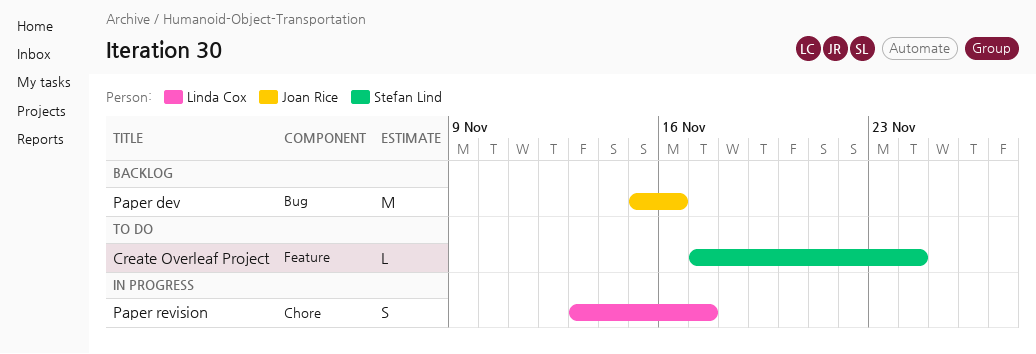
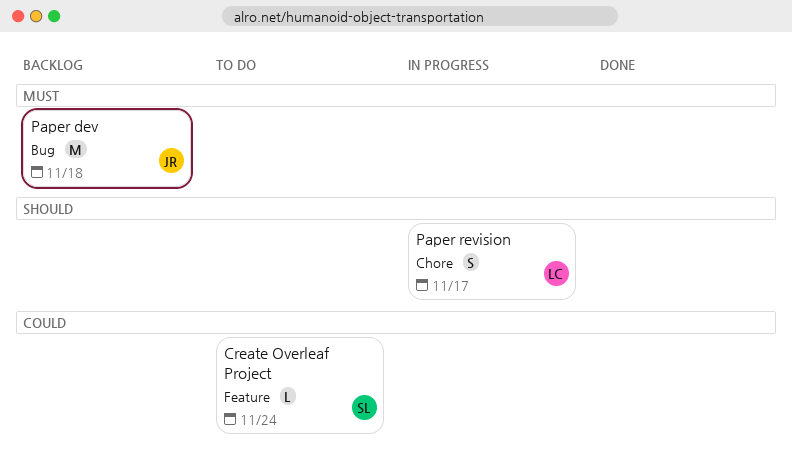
Paper dev, due: Nov 16 -> Nov 18

